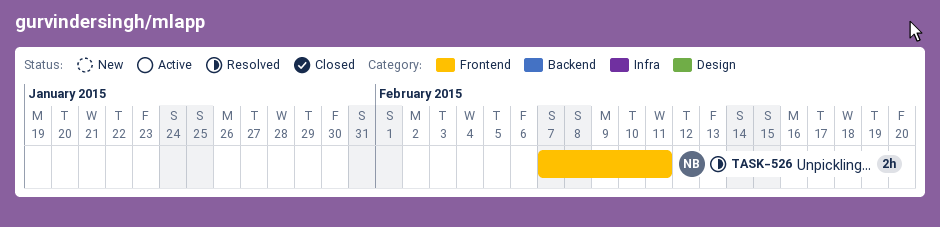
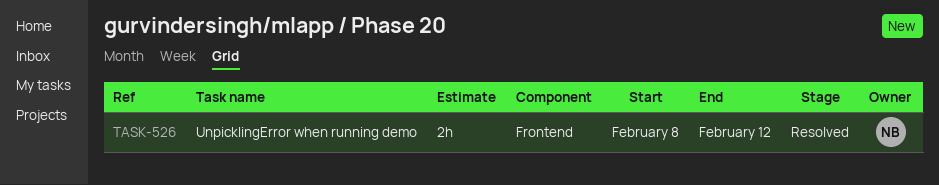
TASK-526, start: Feb 7 -> Feb 8
TASK-526, due: Feb 11 -> Feb 12

